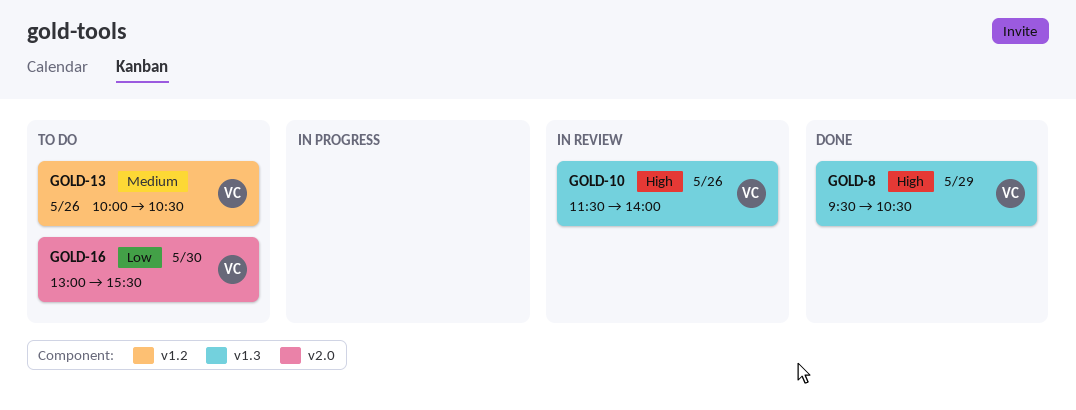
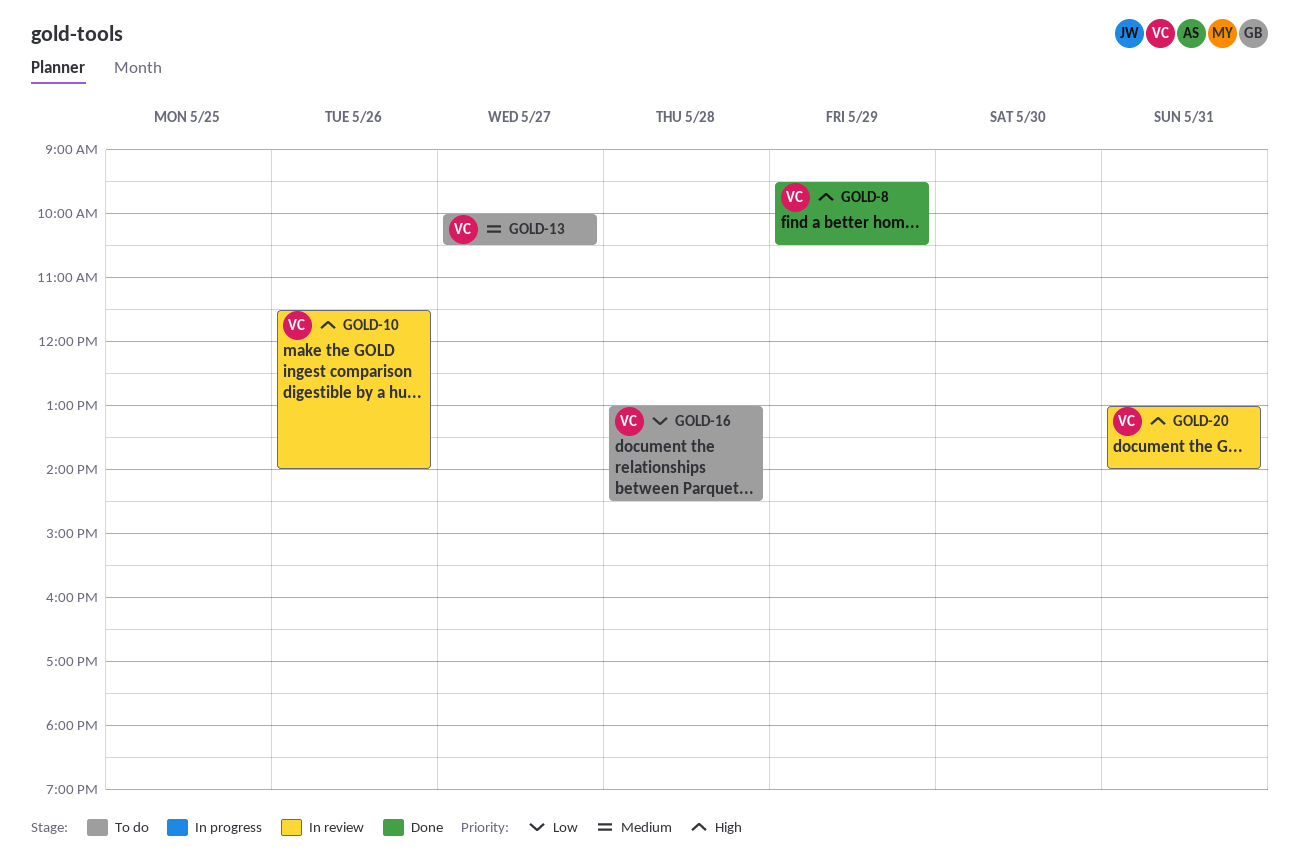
GOLD-13, day: May 26 -> May 27
GOLD-16, day: May 30 -> May 28
GOLD-16, ends: 15:30 -> 14:30
GOLD-20: none -> present

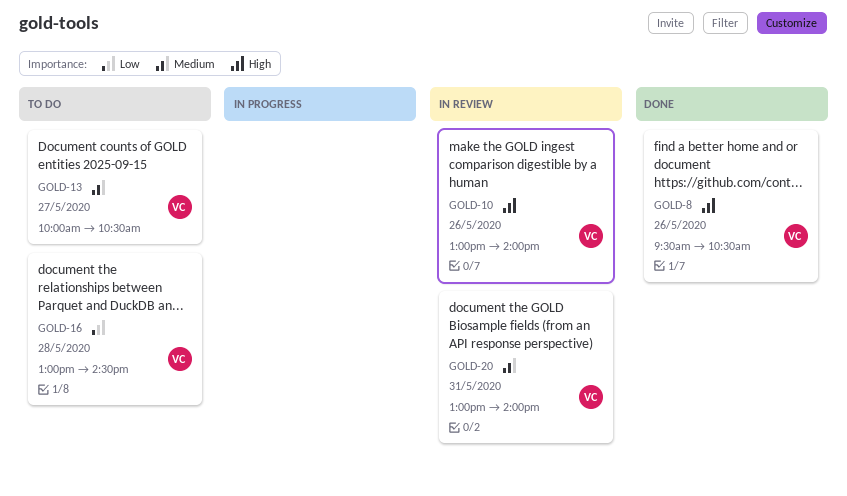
GOLD-8, day: May 29 -> May 26
GOLD-10, begins: 11:30 -> 13:00
GOLD-20, priority: High -> Medium

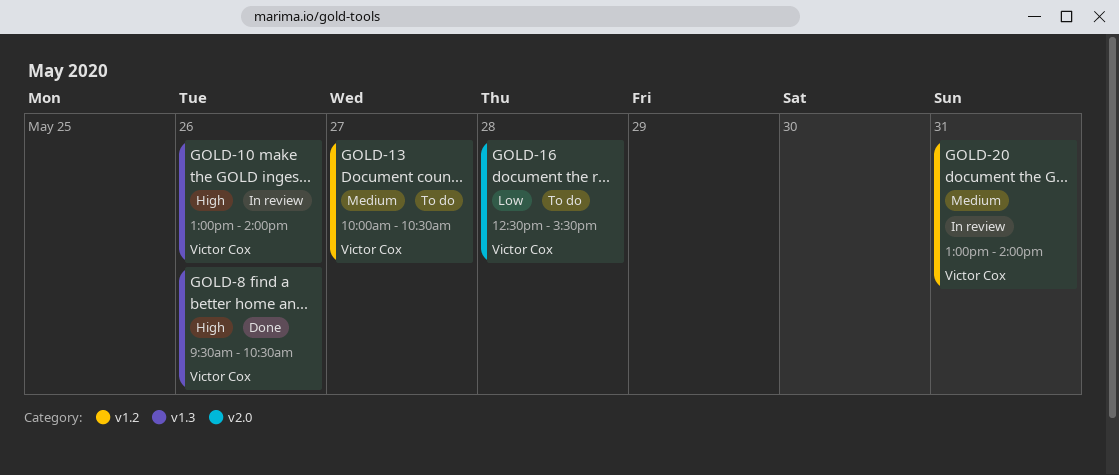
GOLD-16, begins: 13:00 -> 12:30
GOLD-16, ends: 14:30 -> 15:30

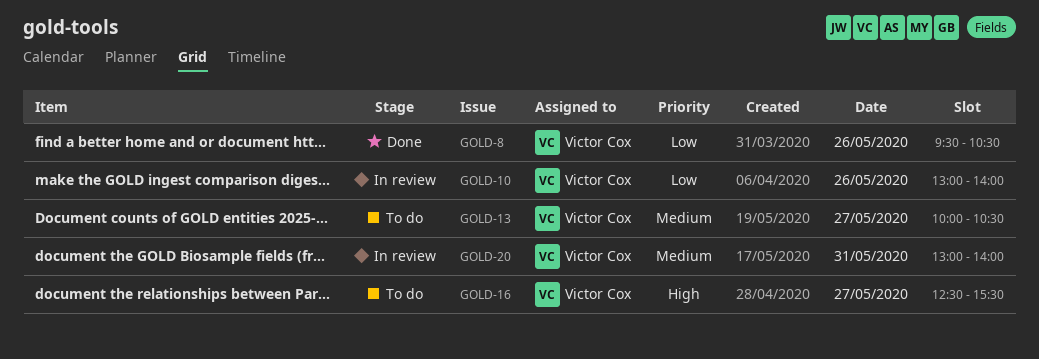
GOLD-8, priority: High -> Low
GOLD-10, priority: High -> Low
GOLD-16, priority: Low -> High
GOLD-16, day: May 28 -> May 27

